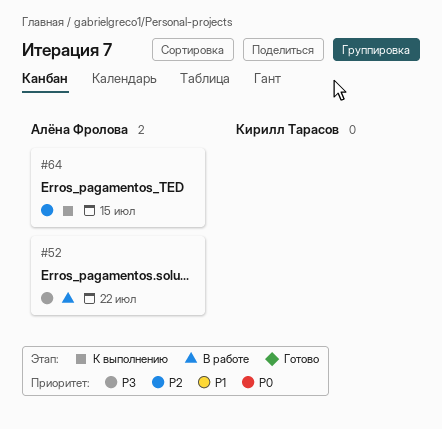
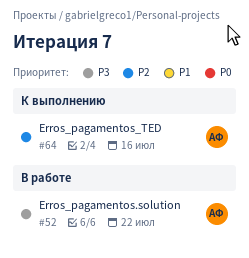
#64, due: Jul 15 -> Jul 16

